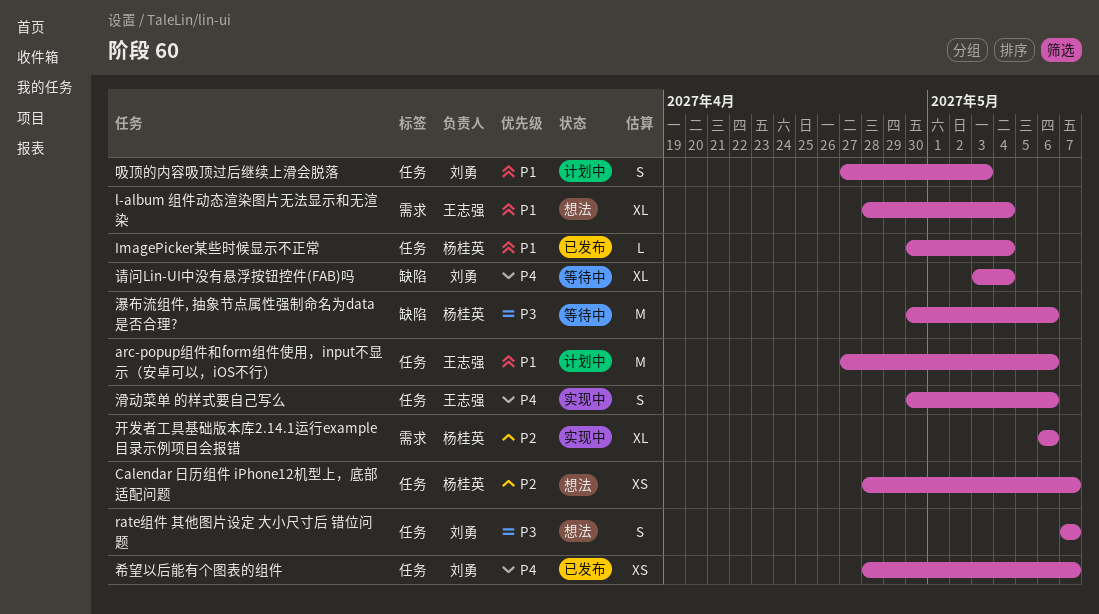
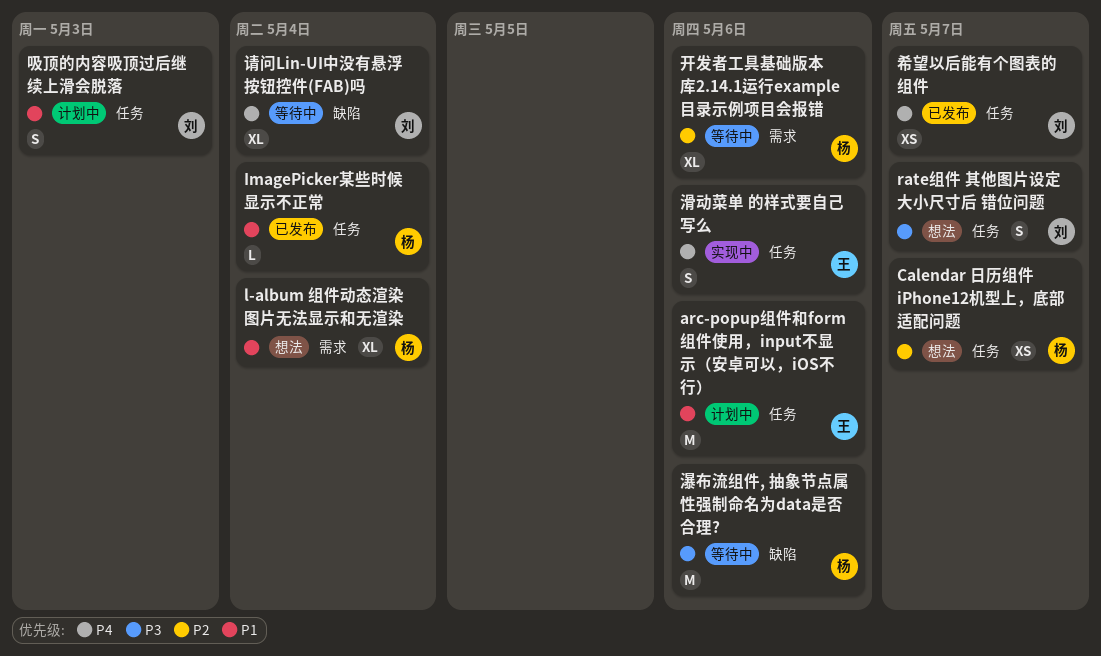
l-album 组件动态渲染图片无法显示和无渲染, owner: 王志强 -> 杨桂英
开发者工具基础版本库2.14.1运行example目录示例项目会报错, status: 实现中 -> 等待中

